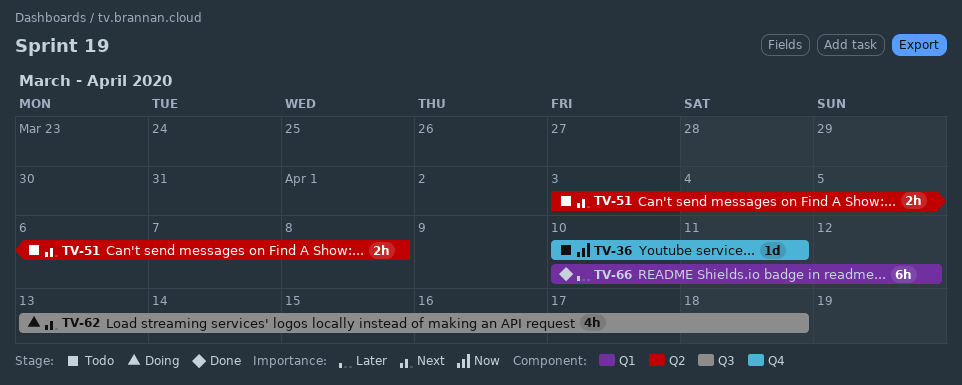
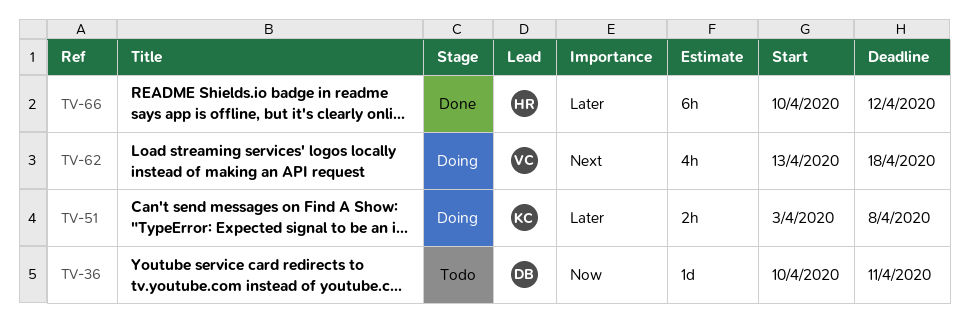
TV-51, status: Todo -> Doing
TV-51, priority: Next -> Later

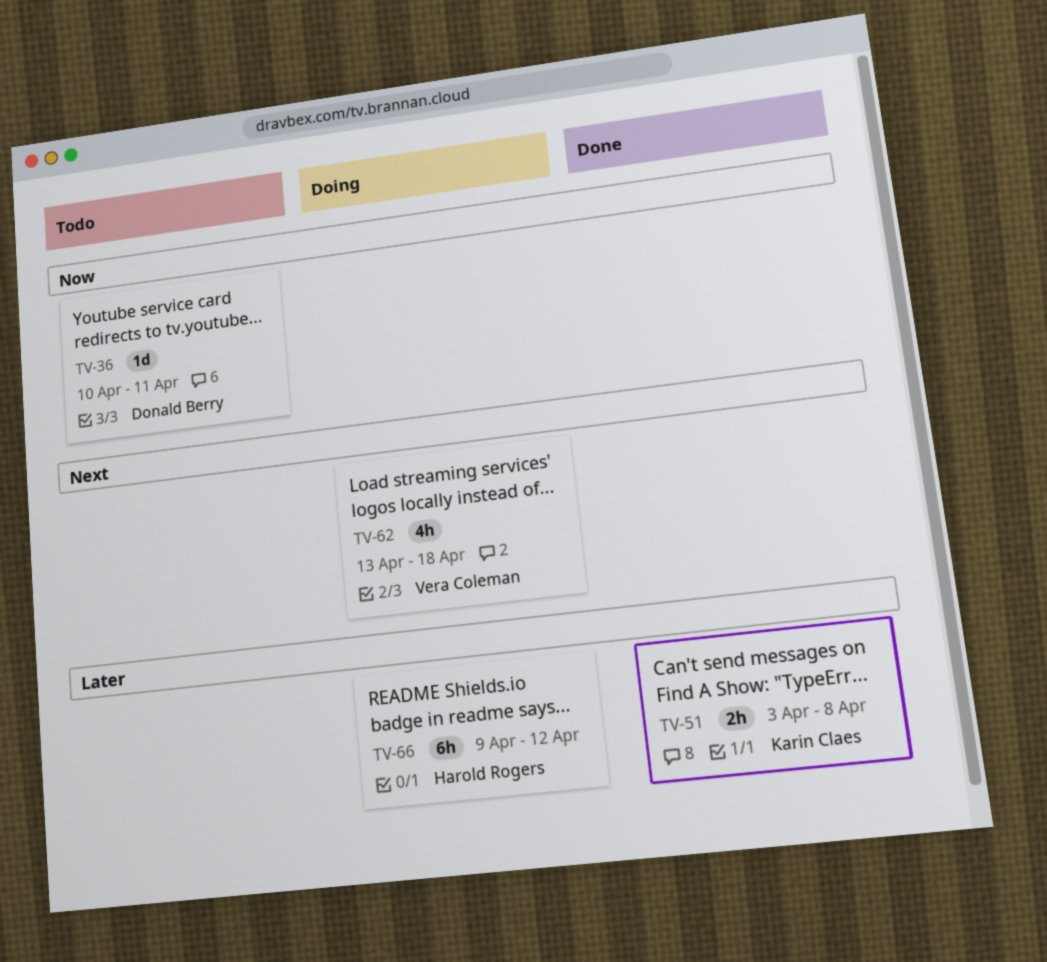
TV-51, status: Doing -> Done
TV-66, status: Done -> Doing
TV-66, start: Apr 10 -> Apr 9

